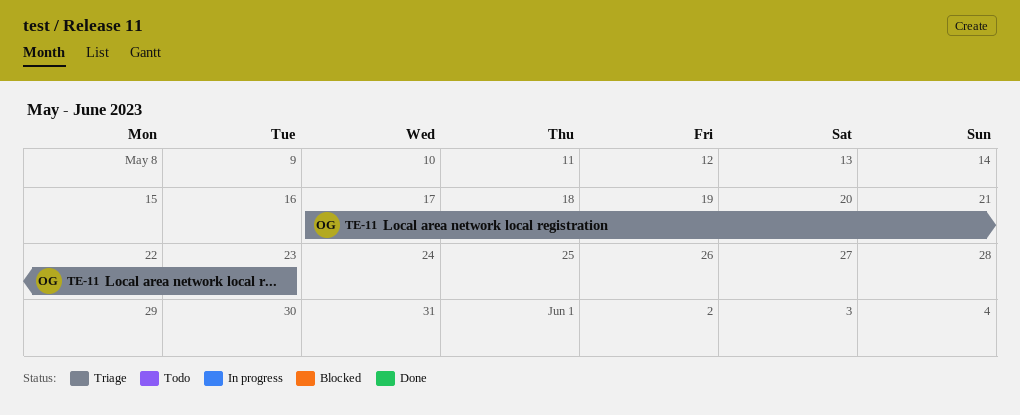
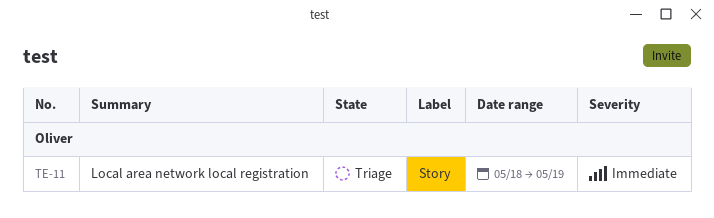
TE-11, start: May 17 -> May 18
TE-11, due: May 23 -> May 19

